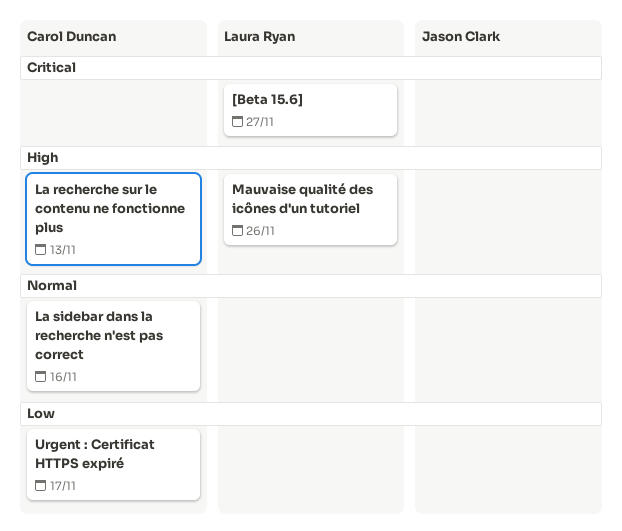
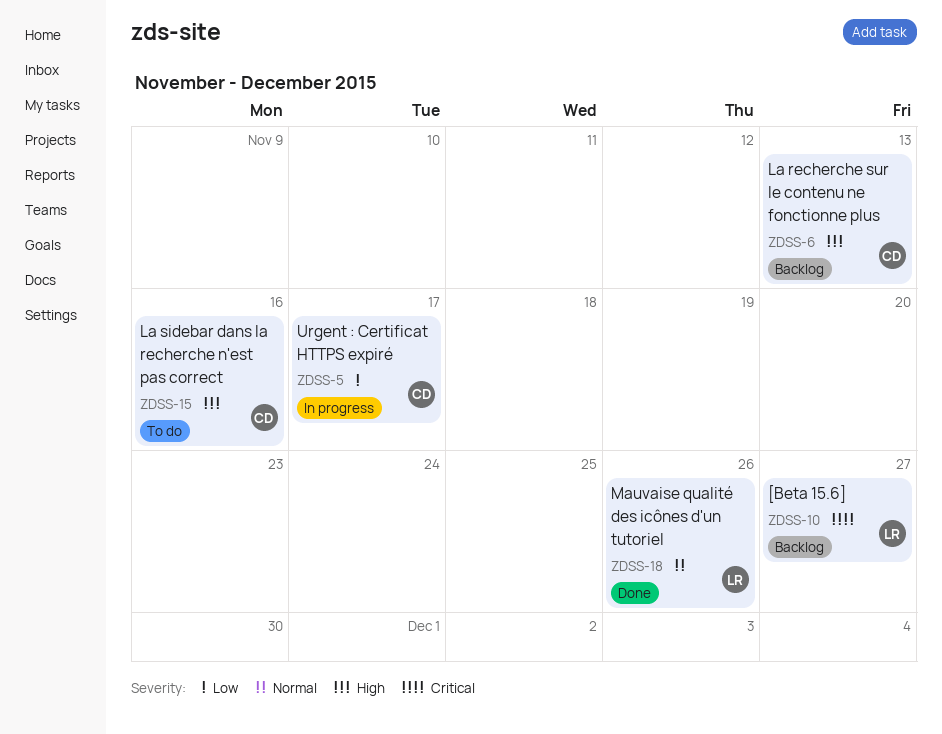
La sidebar dans la recherche n'est pas correct, priority: Normal -> High
Mauvaise qualité des icônes d'un tutoriel, priority: High -> Normal

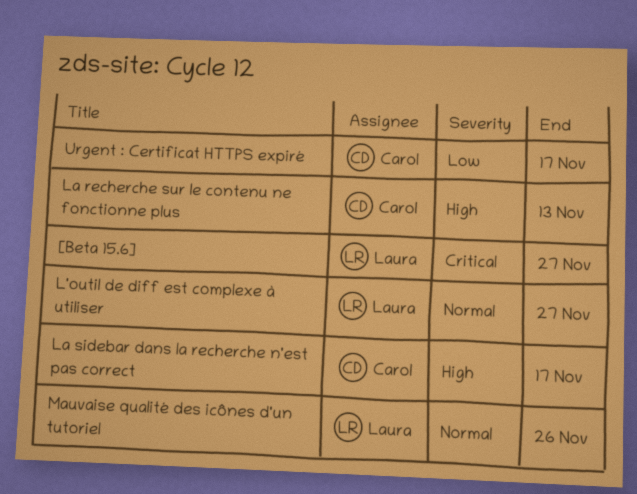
L'outil de diff est complexe à utiliser: none -> present
La sidebar dans la recherche n'est pas correct, due: Nov 16 -> Nov 17

